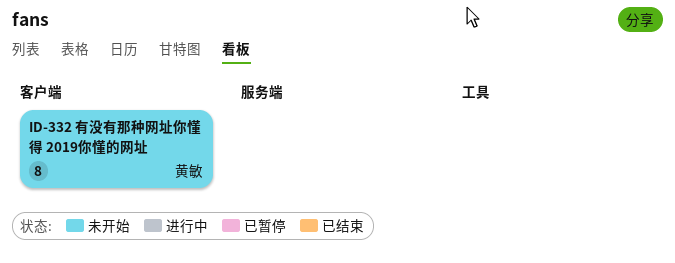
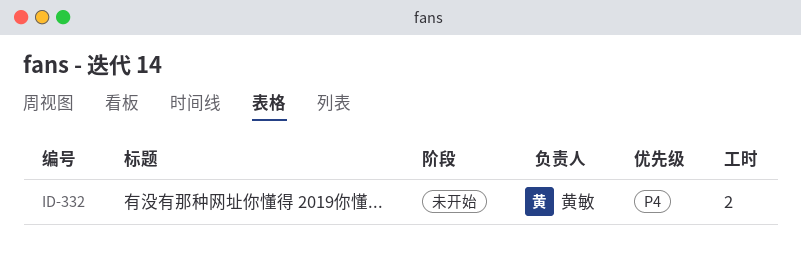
ID-332, estimate: 8 -> 2

